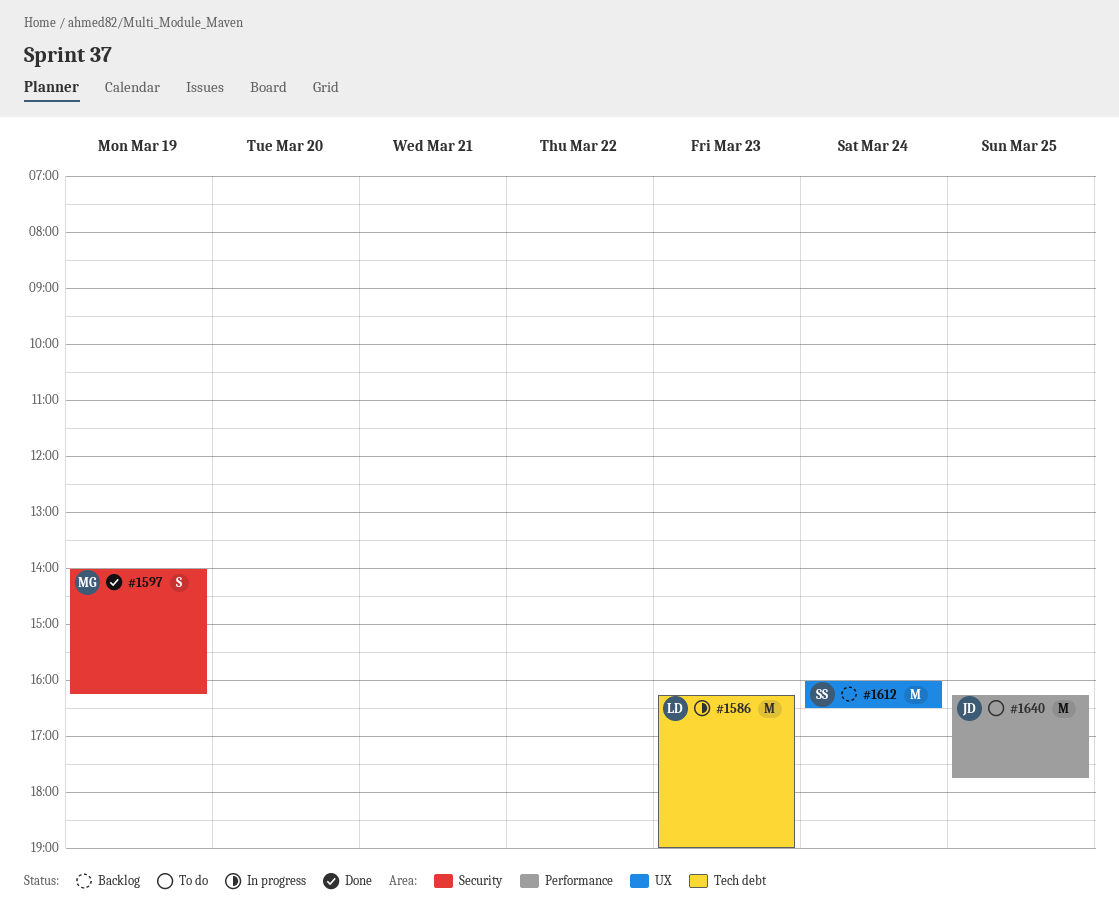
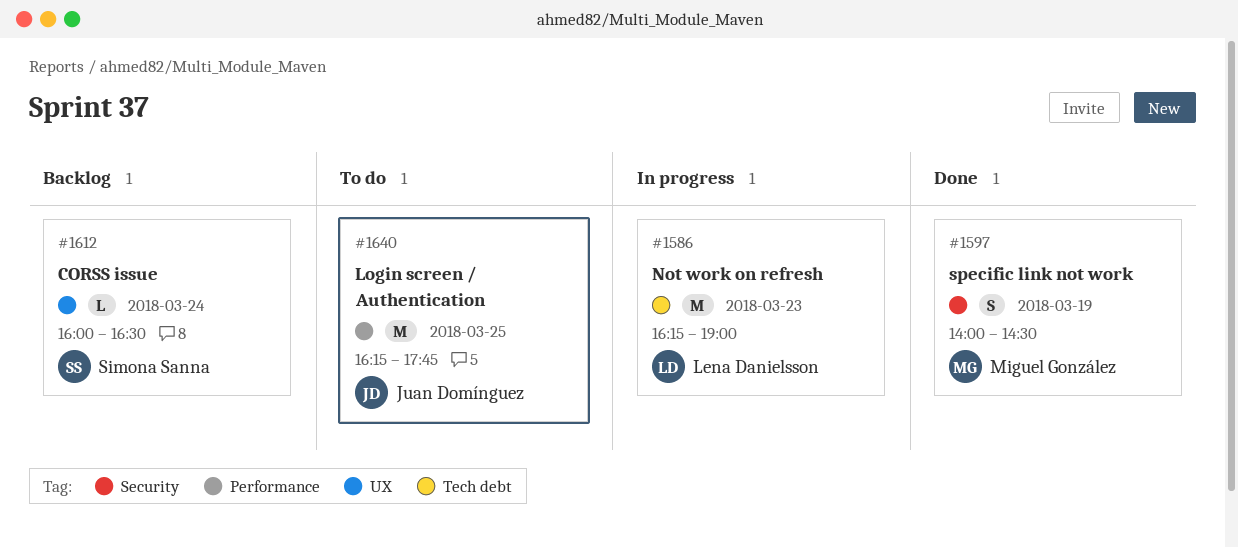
#1597, ends: 16:15 -> 14:30
#1612, estimate: M -> L

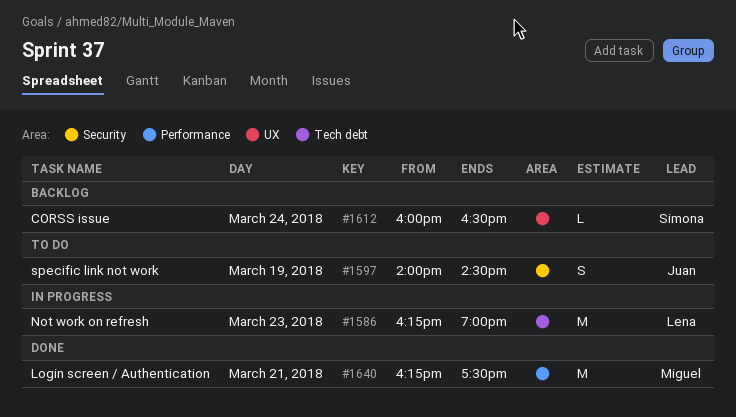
#1597, status: Done -> To do
#1597, owner: Miguel González -> Juan Domínguez
#1640, status: To do -> Done
#1640, owner: Juan Domínguez -> Miguel González
#1640, day: Mar 25 -> Mar 21
#1640, ends: 17:45 -> 17:30

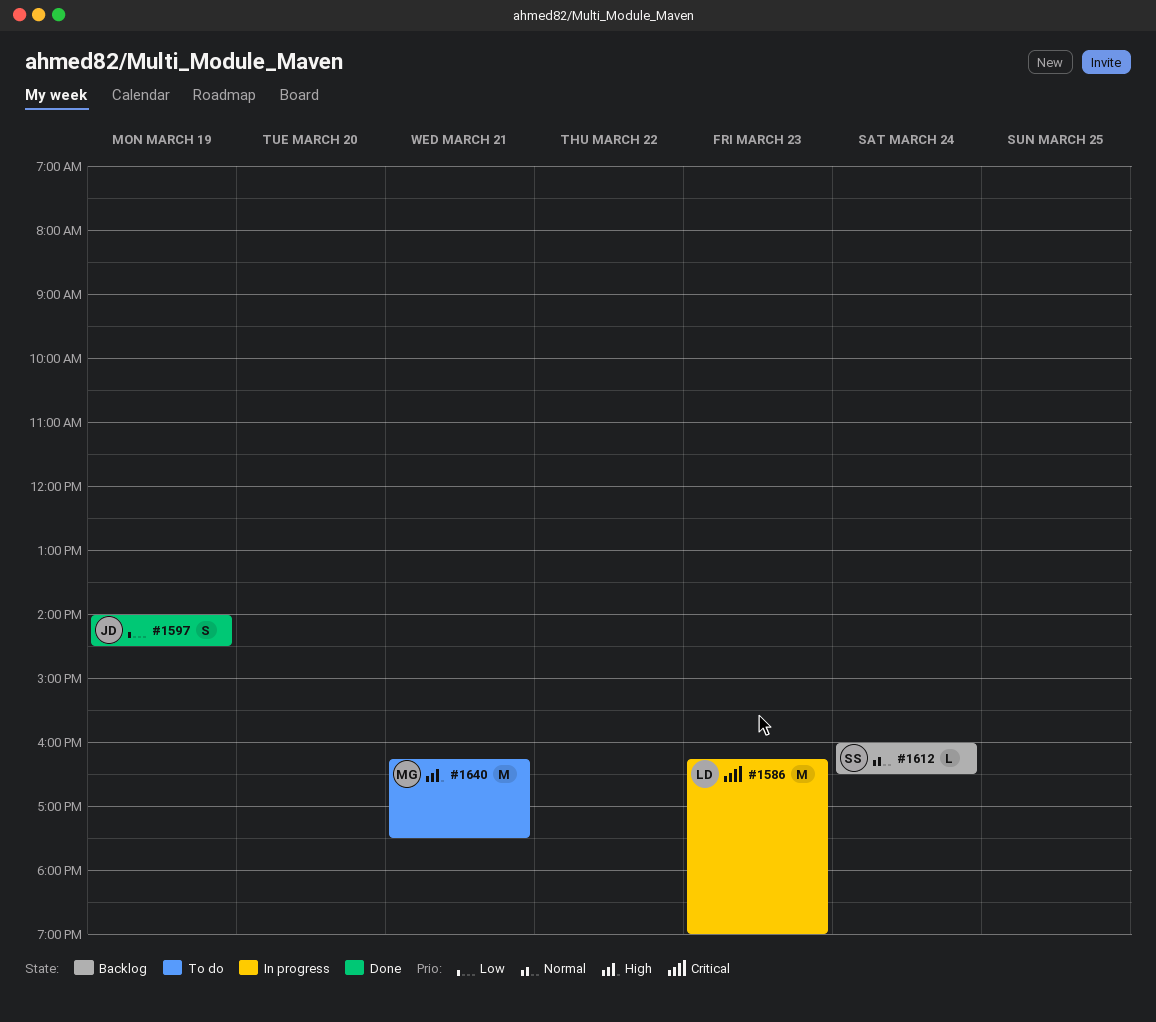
#1597, status: To do -> Done
#1640, status: Done -> To do

